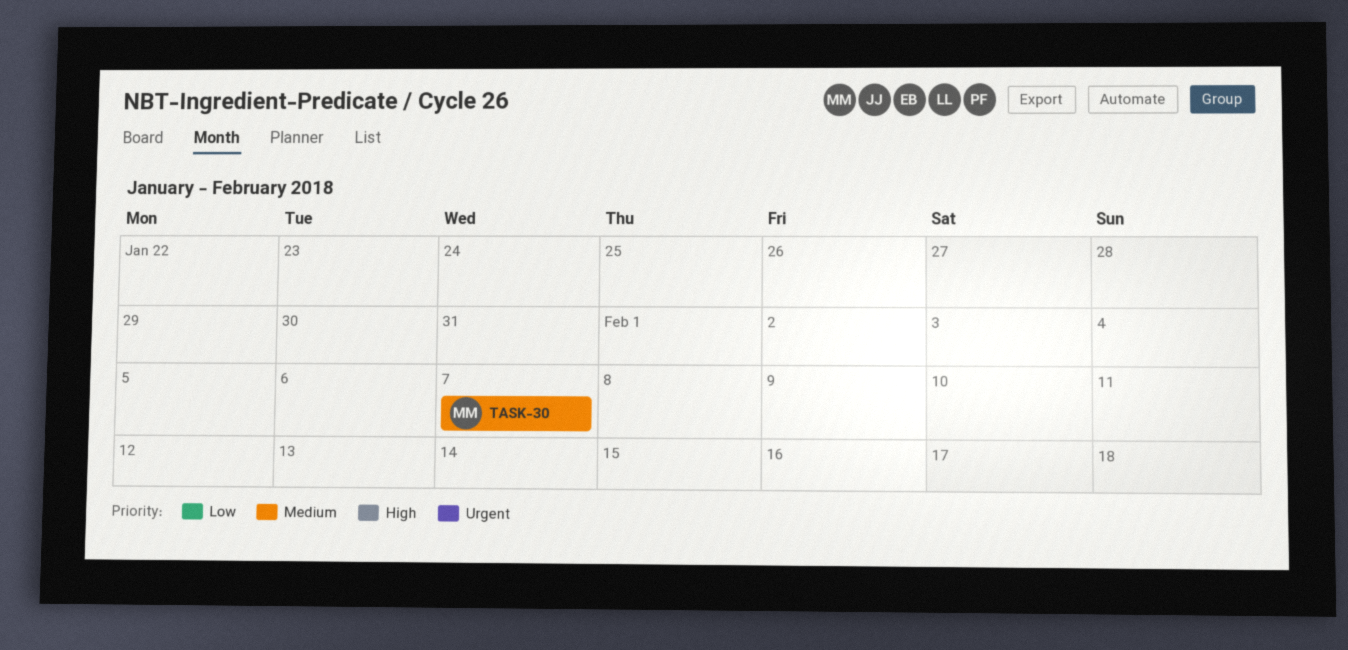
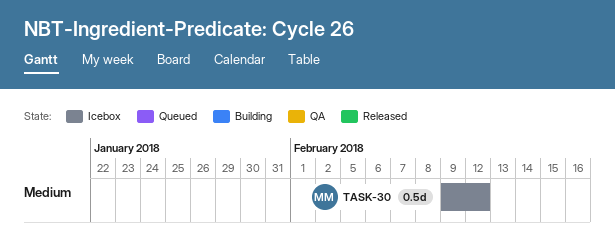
TASK-30, start: Feb 7 -> Feb 9
TASK-30, due: Feb 7 -> Feb 12

